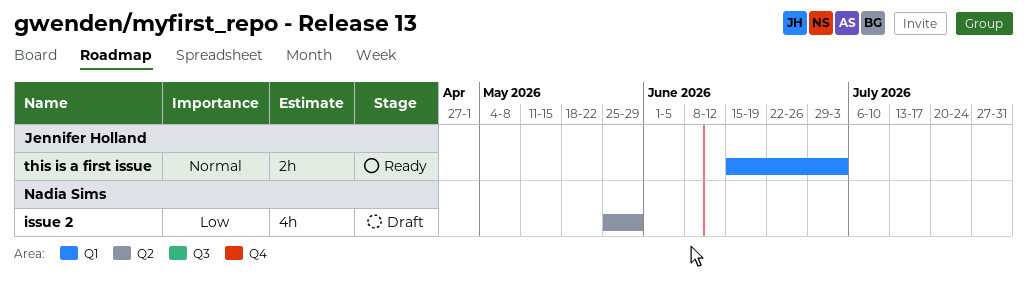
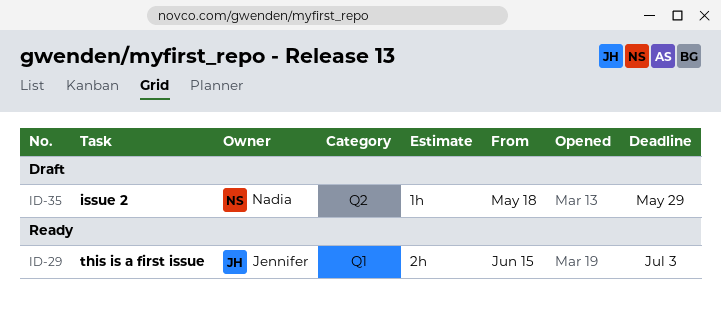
issue 2, estimate: 4h -> 1h
issue 2, start: May 25 -> May 18

